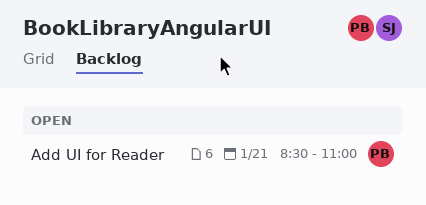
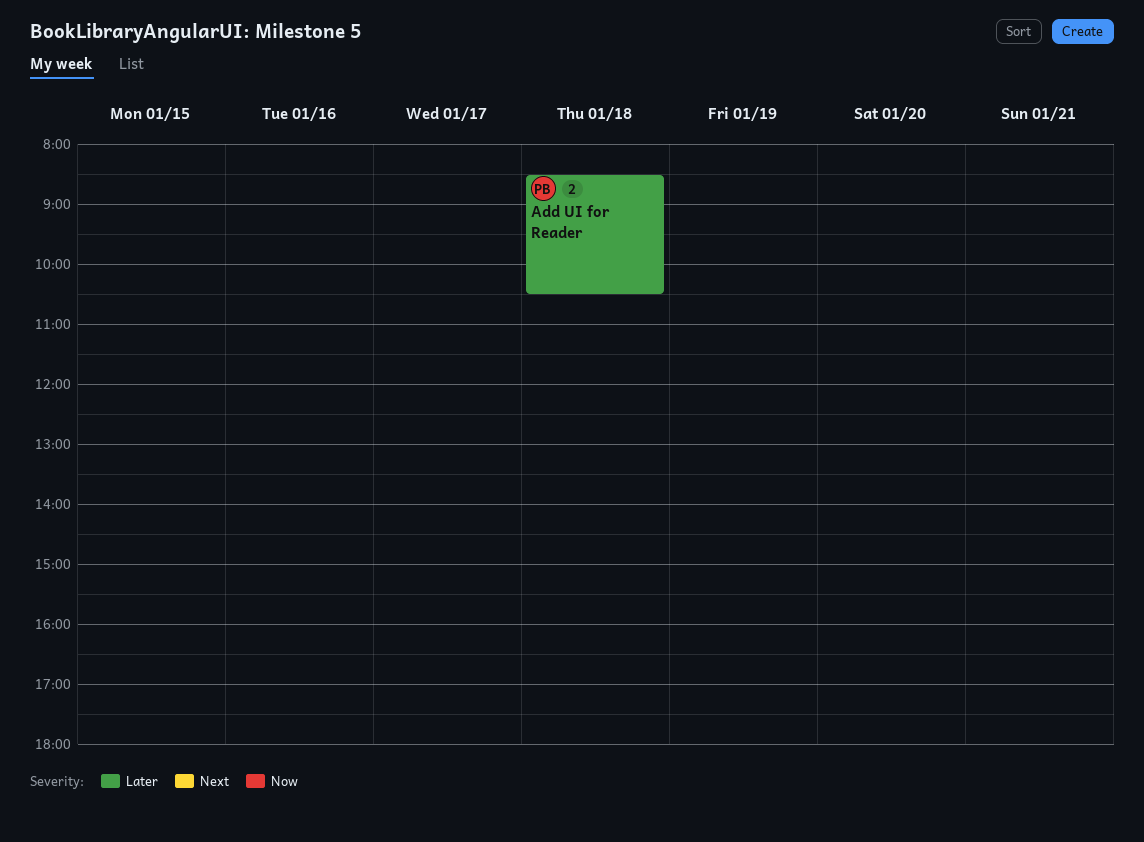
Add UI for Reader, day: Jan 21 -> Jan 18
Add UI for Reader, ends: 11:00 -> 10:30

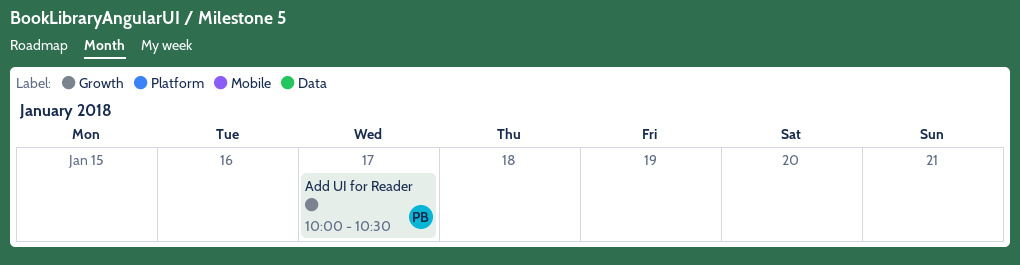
Add UI for Reader, day: Jan 18 -> Jan 17
Add UI for Reader, begins: 08:30 -> 10:00

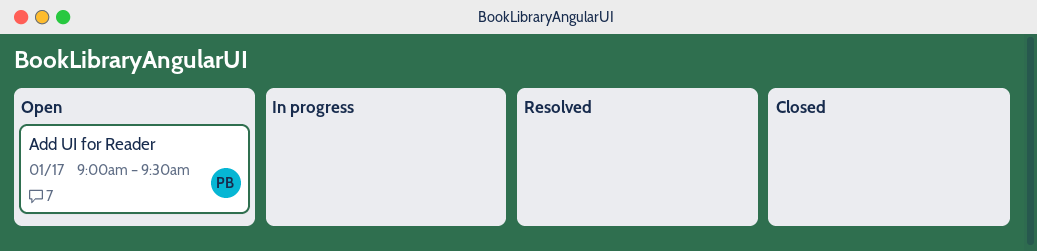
Add UI for Reader, begins: 10:00 -> 09:00
Add UI for Reader, ends: 10:30 -> 09:30

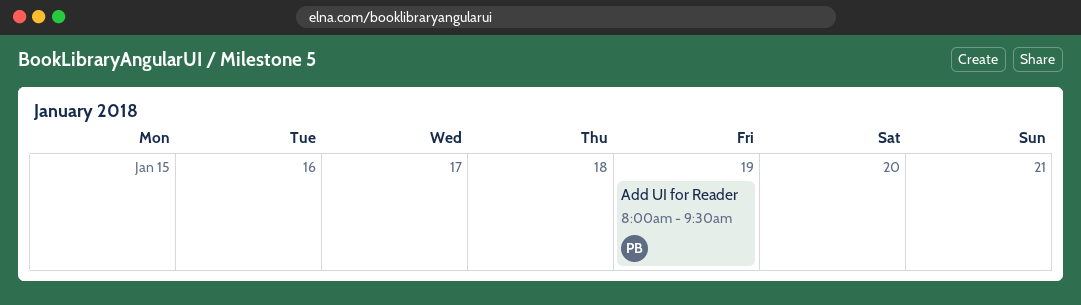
Add UI for Reader, day: Jan 17 -> Jan 19
Add UI for Reader, begins: 09:00 -> 08:00

